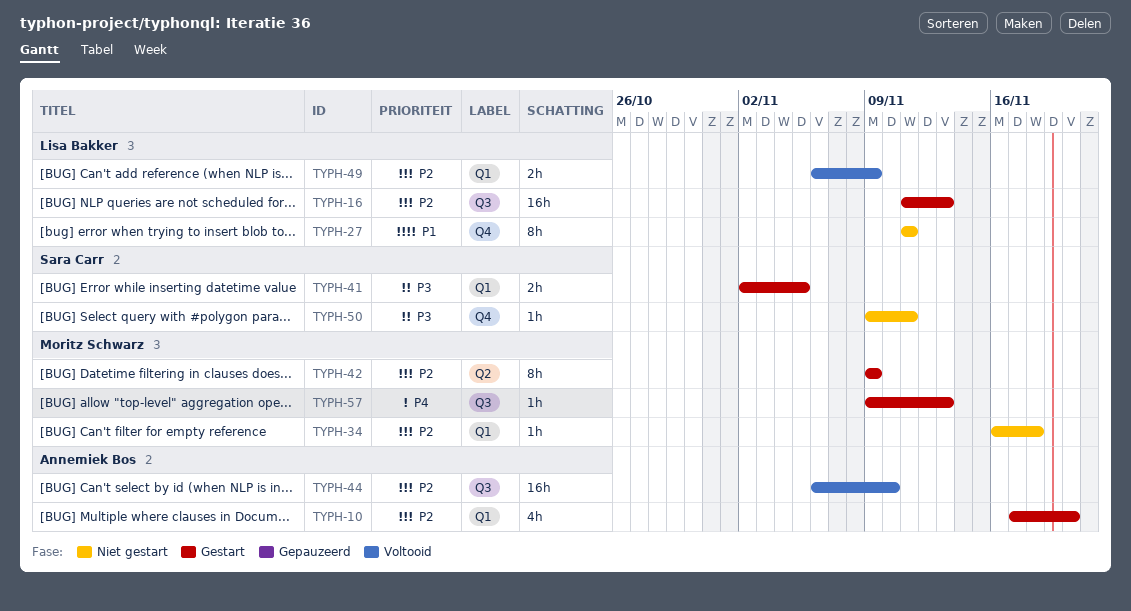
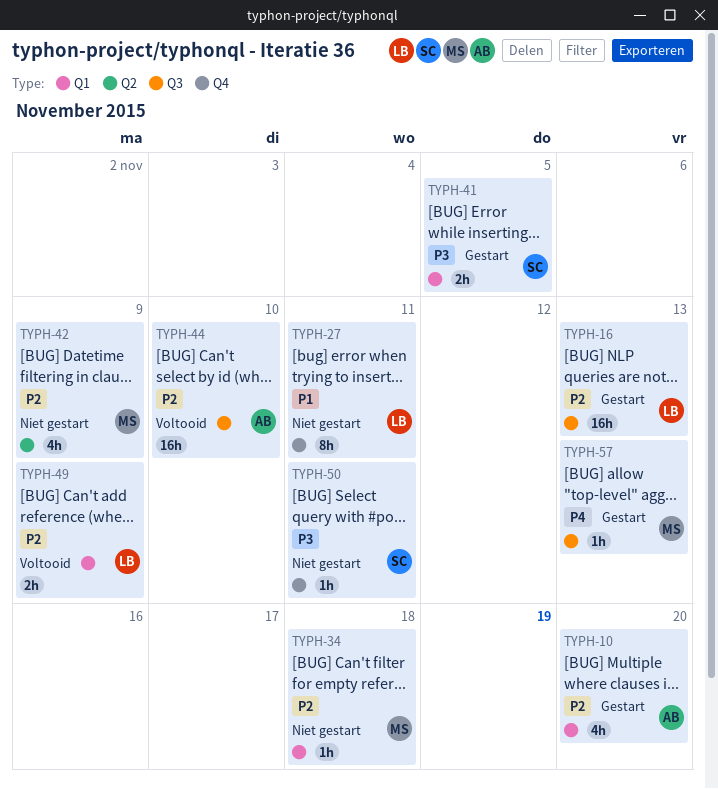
TYPH-42, status: Gestart -> Niet gestart
TYPH-42, estimate: 8h -> 4h

